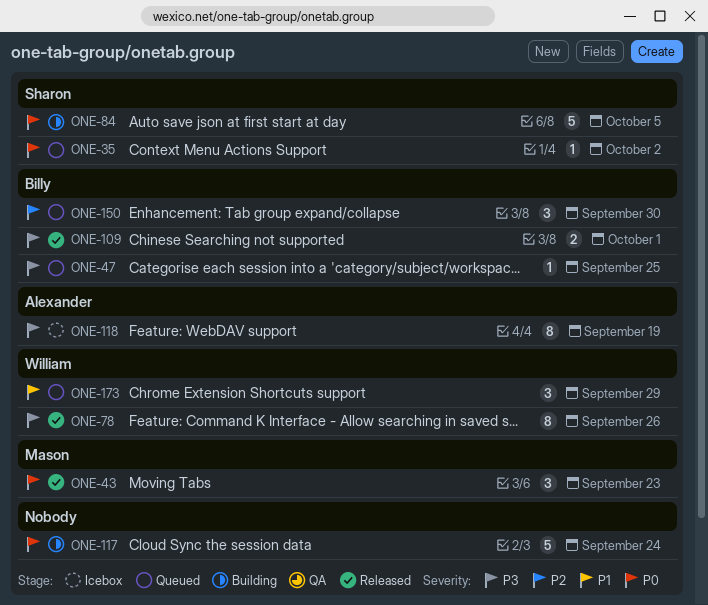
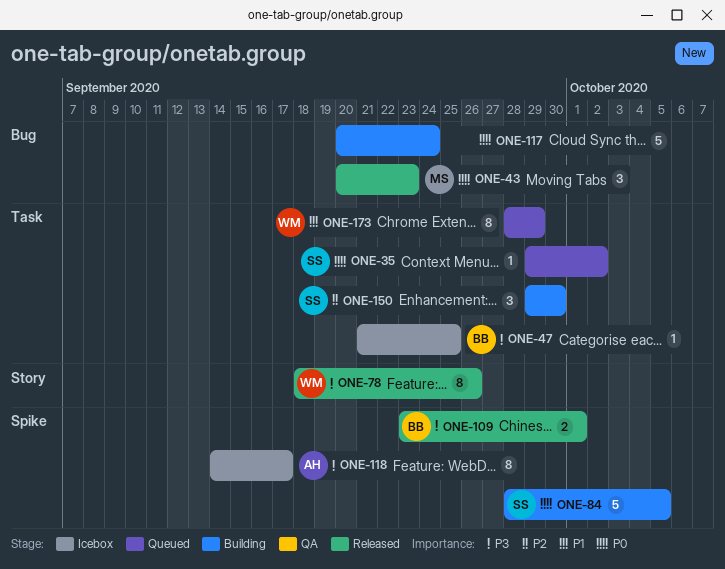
ONE-47, status: Queued -> Icebox
ONE-118, due: Sep 19 -> Sep 17
ONE-150, status: Queued -> Building
ONE-150, owner: Billy -> Sharon
ONE-173, estimate: 3 -> 8

